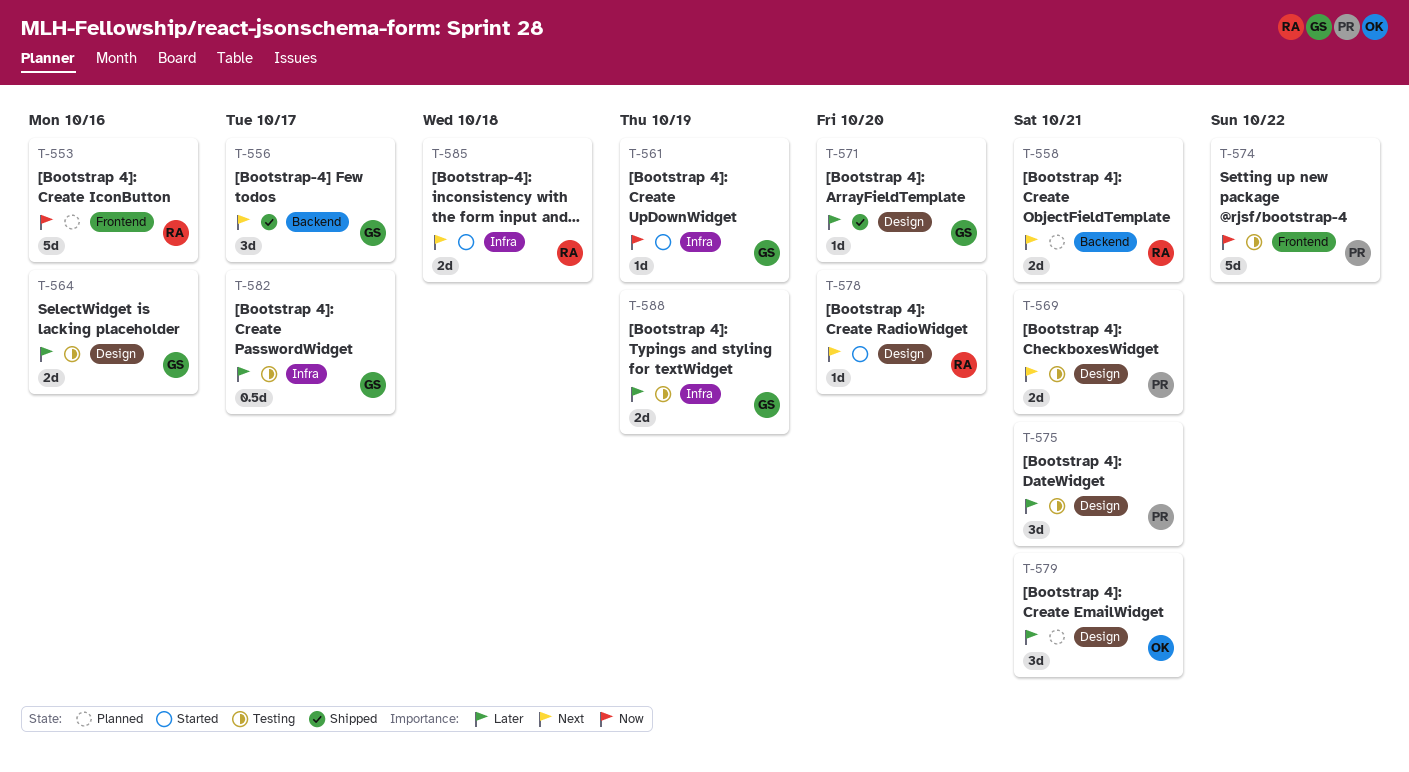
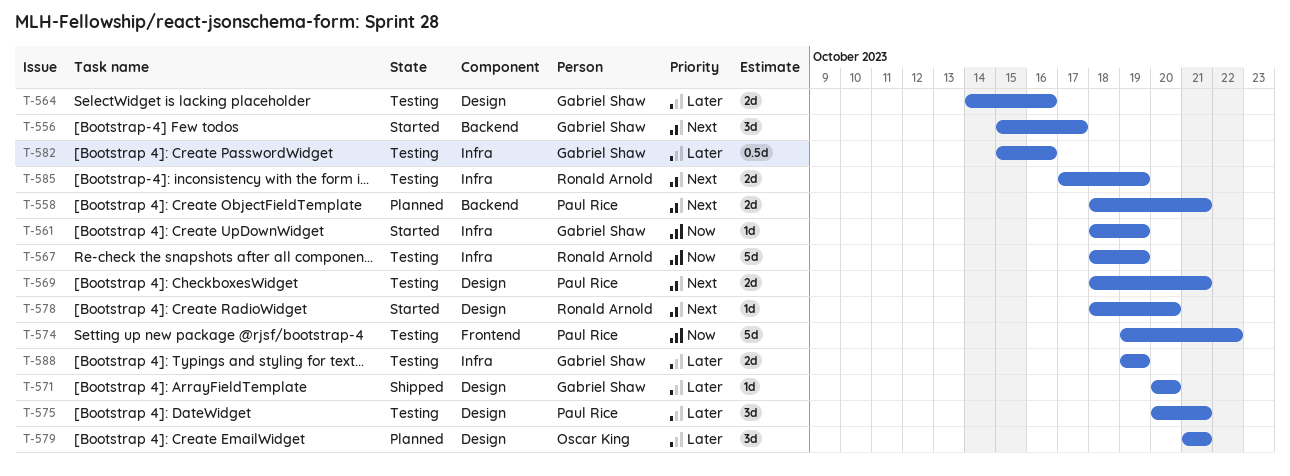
T-553: present -> none
T-556, status: Shipped -> Started
T-558, owner: Ronald Arnold -> Paul Rice
T-567: none -> present
T-582, due: Oct 17 -> Oct 16
T-585, status: Started -> Testing
T-585, due: Oct 18 -> Oct 19

